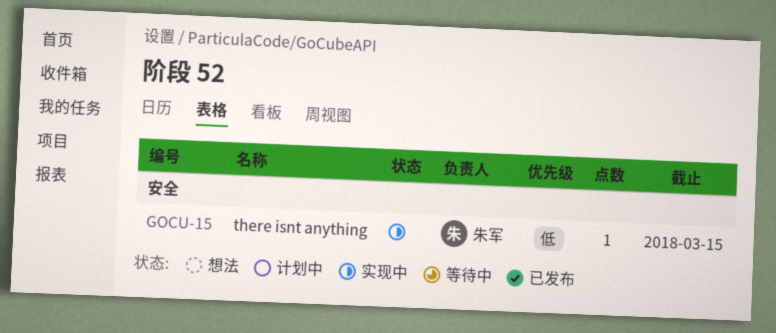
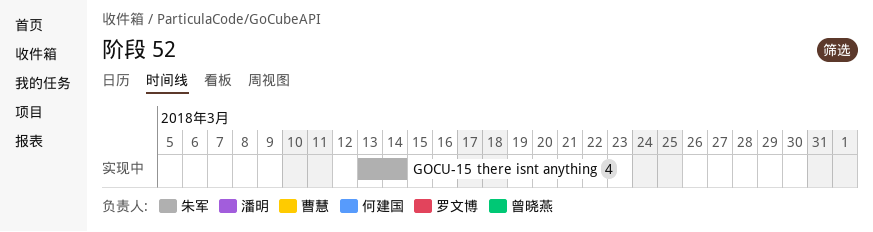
GOCU-15, estimate: 1 -> 4
GOCU-15, due: Mar 15 -> Mar 14

